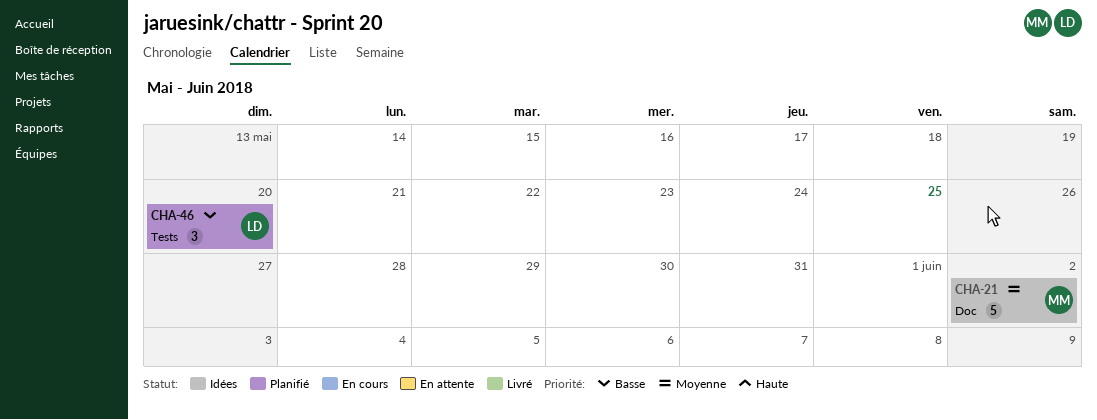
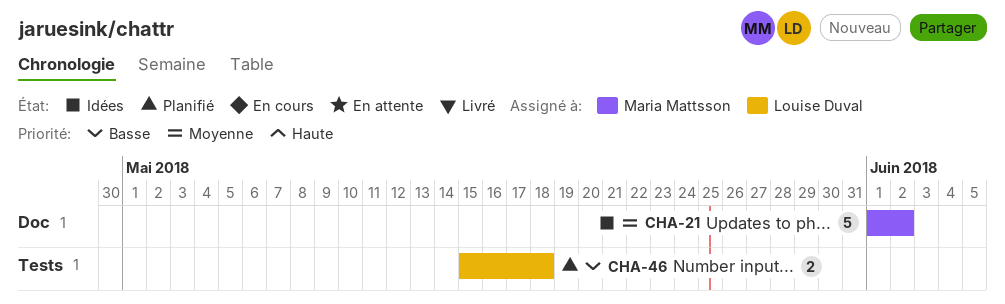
CHA-46, estimate: 3 -> 2
CHA-46, due: May 20 -> May 18

